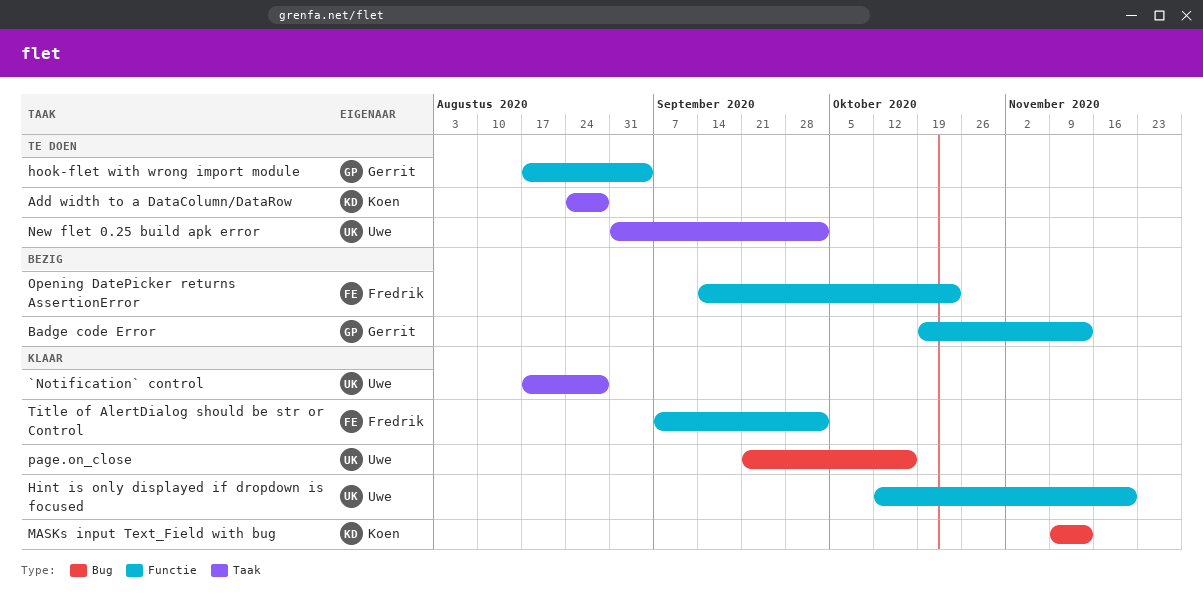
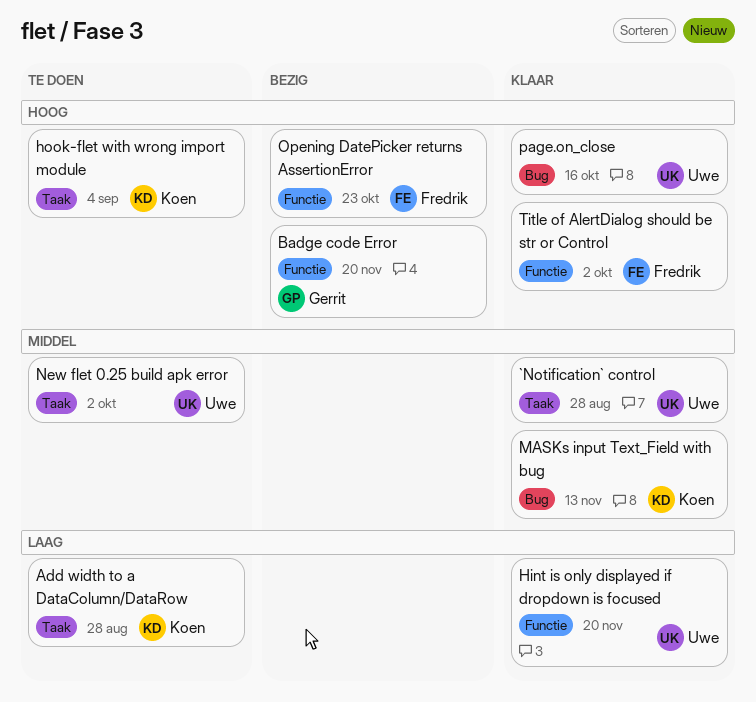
Badge code Error, due: Nov 13 -> Nov 20
hook-flet with wrong import module, owner: Gerrit -> Koen
hook-flet with wrong import module, label: Functie -> Taak

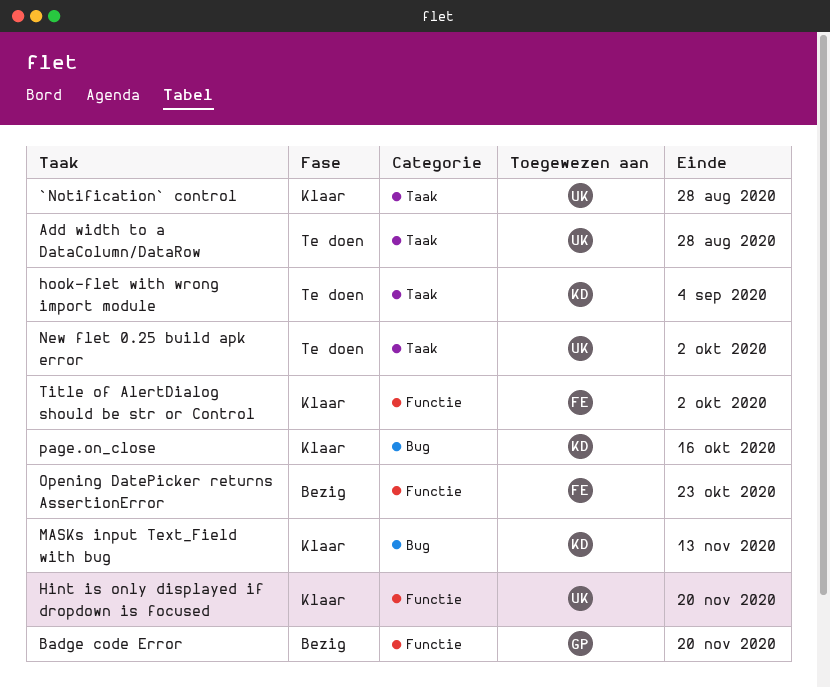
Add width to a DataColumn/DataRow, owner: Koen -> Uwe
page.on_close, owner: Uwe -> Koen

